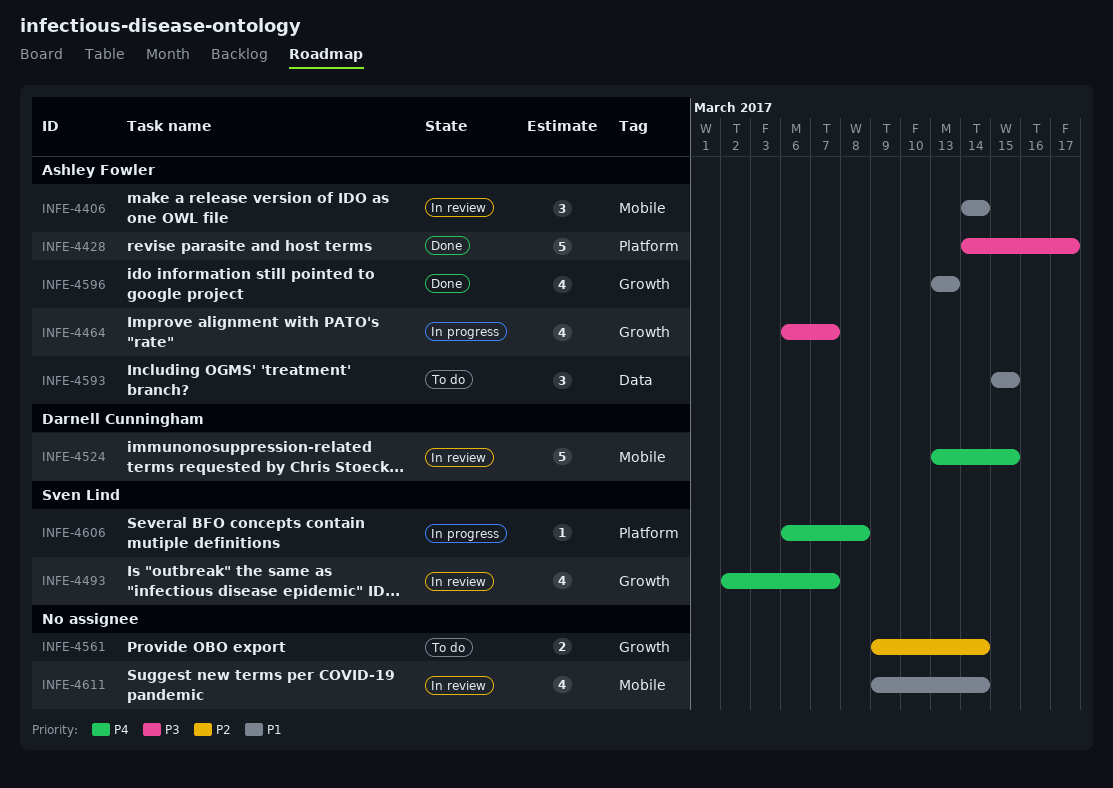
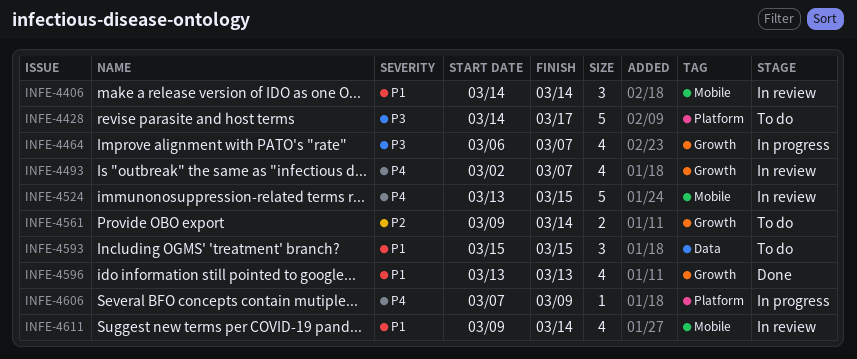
INFE-4428, status: Done -> To do
INFE-4606, start: Mar 6 -> Mar 7
INFE-4606, due: Mar 8 -> Mar 9

